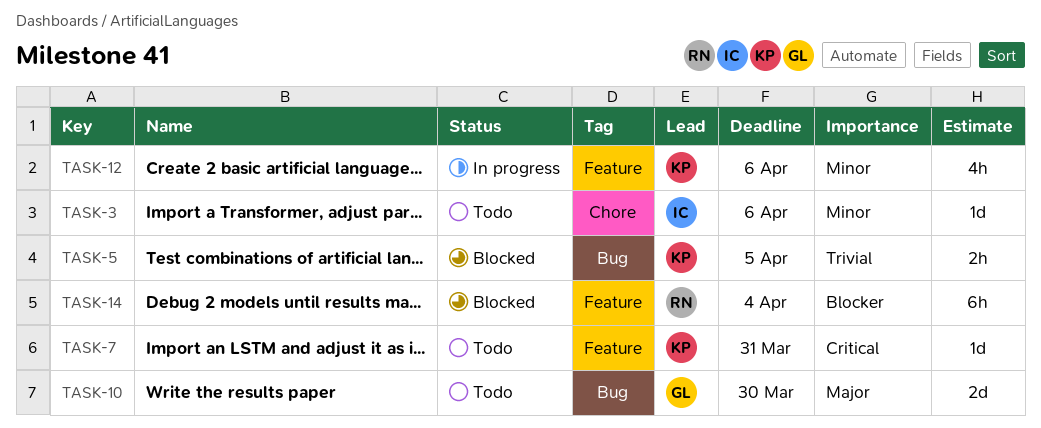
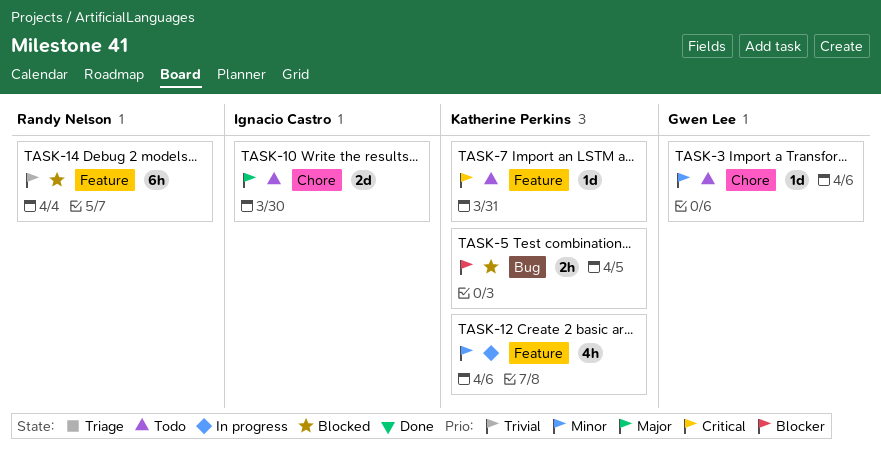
TASK-3, owner: Ignacio Castro -> Gwen Lee
TASK-5, priority: Trivial -> Blocker
TASK-10, owner: Gwen Lee -> Ignacio Castro
TASK-10, label: Bug -> Chore
TASK-14, priority: Blocker -> Trivial

